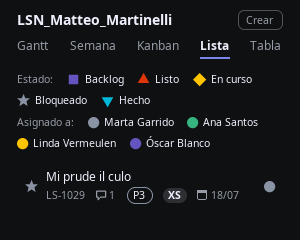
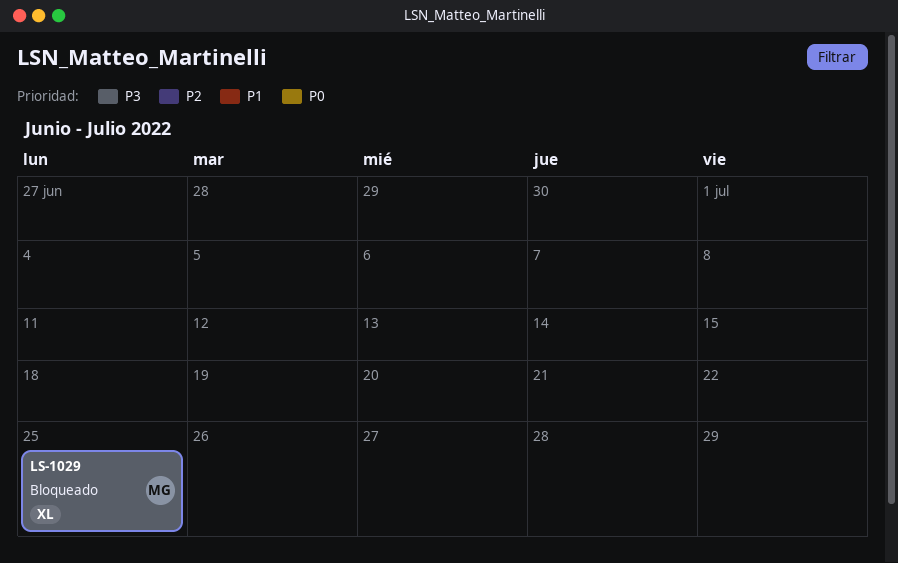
LS-1029, estimate: XS -> XL
LS-1029, due: Jul 18 -> Jul 25

